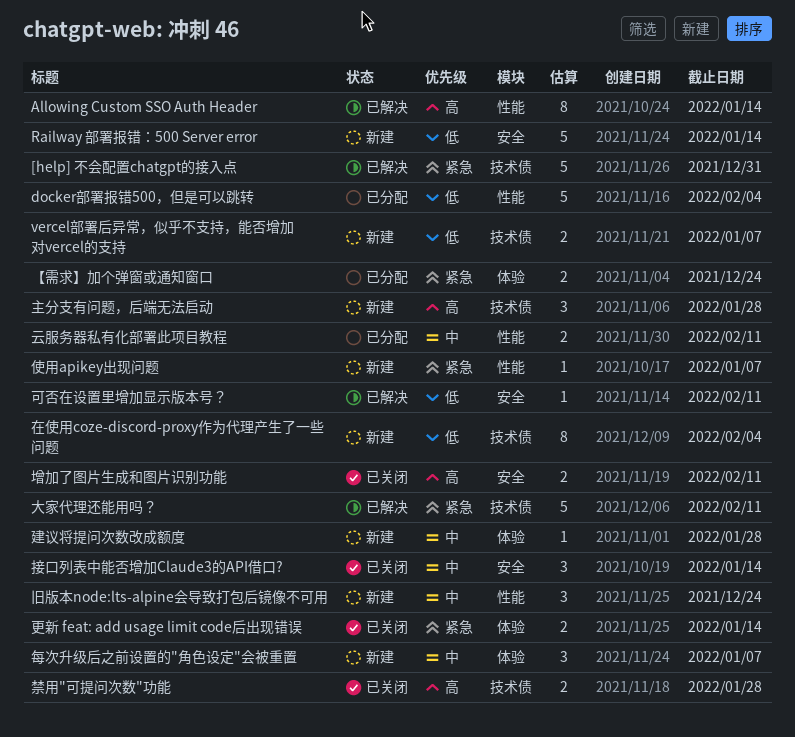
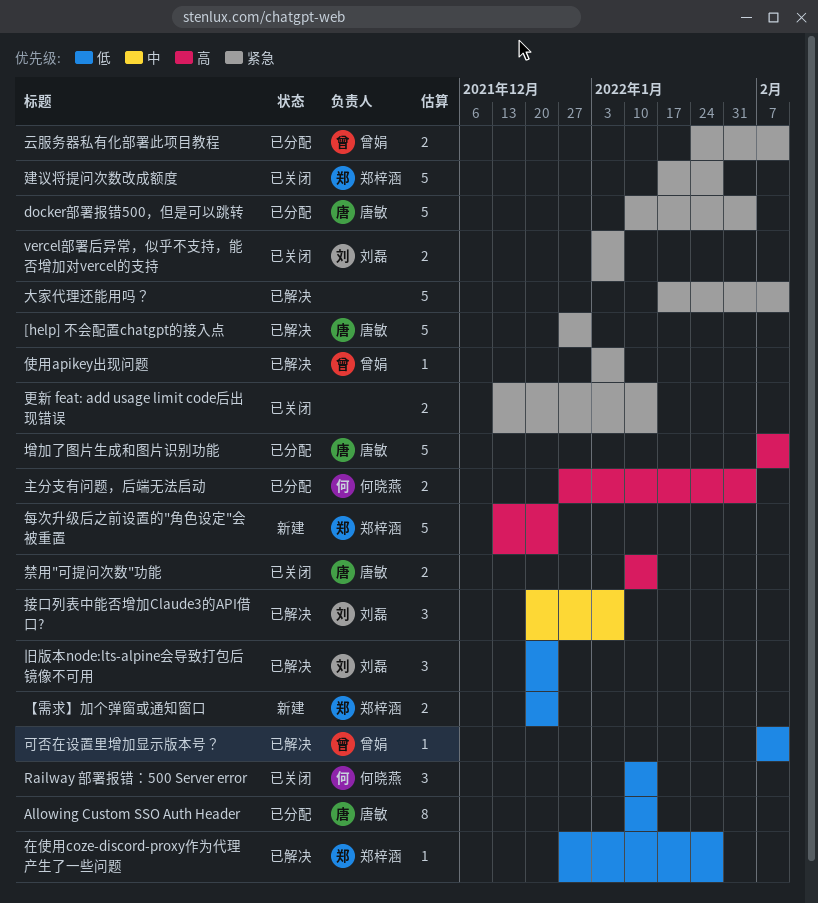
Allowing Custom SSO Auth Header, status: 已解决 -> 已分配
Allowing Custom SSO Auth Header, priority: 高 -> 低
docker部署报错500，但是可以跳转, priority: 低 -> 紧急
Railway 部署报错：500 Server error, status: 新建 -> 已关闭
Railway 部署报错：500 Server error, estimate: 5 -> 3
vercel部署后异常，似乎不支持，能否增加对vercel的支持, status: 新建 -> 已关闭
vercel部署后异常，似乎不支持，能否增加对vercel的支持, priority: 低 -> 紧急
【需求】加个弹窗或通知窗口, status: 已分配 -> 新建
【需求】加个弹窗或通知窗口, priority: 紧急 -> 低
主分支有问题，后端无法启动, status: 新建 -> 已分配
主分支有问题，后端无法启动, estimate: 3 -> 2
主分支有问题，后端无法启动, due: Jan 28 -> Feb 4
云服务器私有化部署此项目教程, priority: 中 -> 紧急
使用apikey出现问题, status: 新建 -> 已解决
在使用coze-discord-proxy作为代理产生了一些问题, status: 新建 -> 已解决
在使用coze-discord-proxy作为代理产生了一些问题, estimate: 8 -> 1
在使用coze-discord-proxy作为代理产生了一些问题, due: Feb 4 -> Jan 28
增加了图片生成和图片识别功能, status: 已关闭 -> 已分配
增加了图片生成和图片识别功能, estimate: 2 -> 5
建议将提问次数改成额度, status: 新建 -> 已关闭
建议将提问次数改成额度, priority: 中 -> 紧急
建议将提问次数改成额度, estimate: 1 -> 5
接口列表中能否增加Claude3的API借口?, status: 已关闭 -> 已解决
接口列表中能否增加Claude3的API借口?, due: Jan 14 -> Jan 7
旧版本node:lts-alpine会导致打包后镜像不可用, status: 新建 -> 已解决
旧版本node:lts-alpine会导致打包后镜像不可用, priority: 中 -> 低
每次升级后之前设置的"角色设定"会被重置, priority: 中 -> 高
每次升级后之前设置的"角色设定"会被重置, estimate: 3 -> 5
每次升级后之前设置的"角色设定"会被重置, due: Jan 7 -> Dec 24
禁用"可提问次数"功能, due: Jan 28 -> Jan 14

